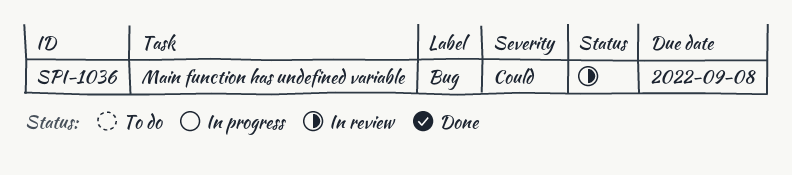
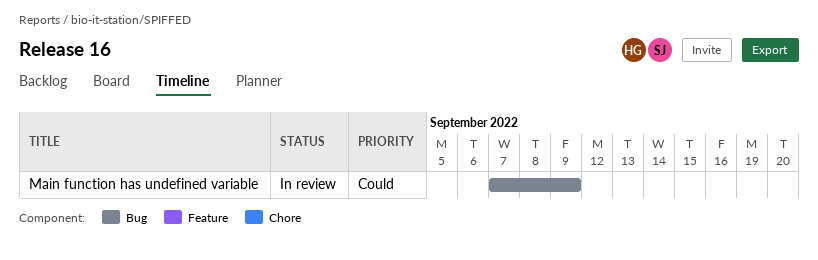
Main function has undefined variable, due: Sep 8 -> Sep 9

